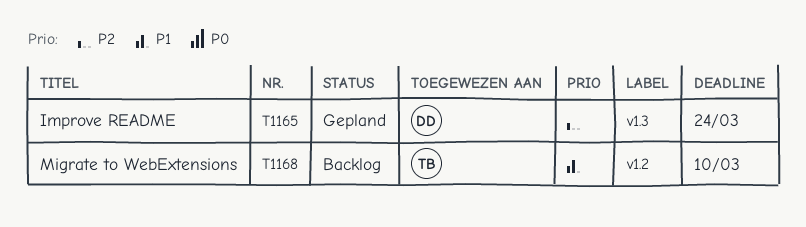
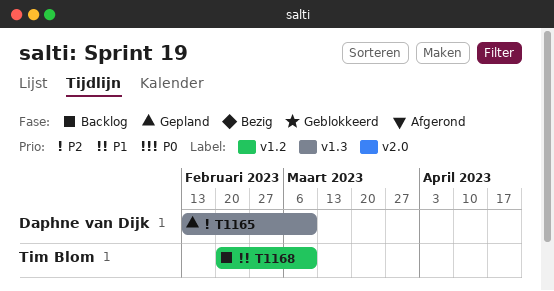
T1165, due: Mar 24 -> Mar 10

